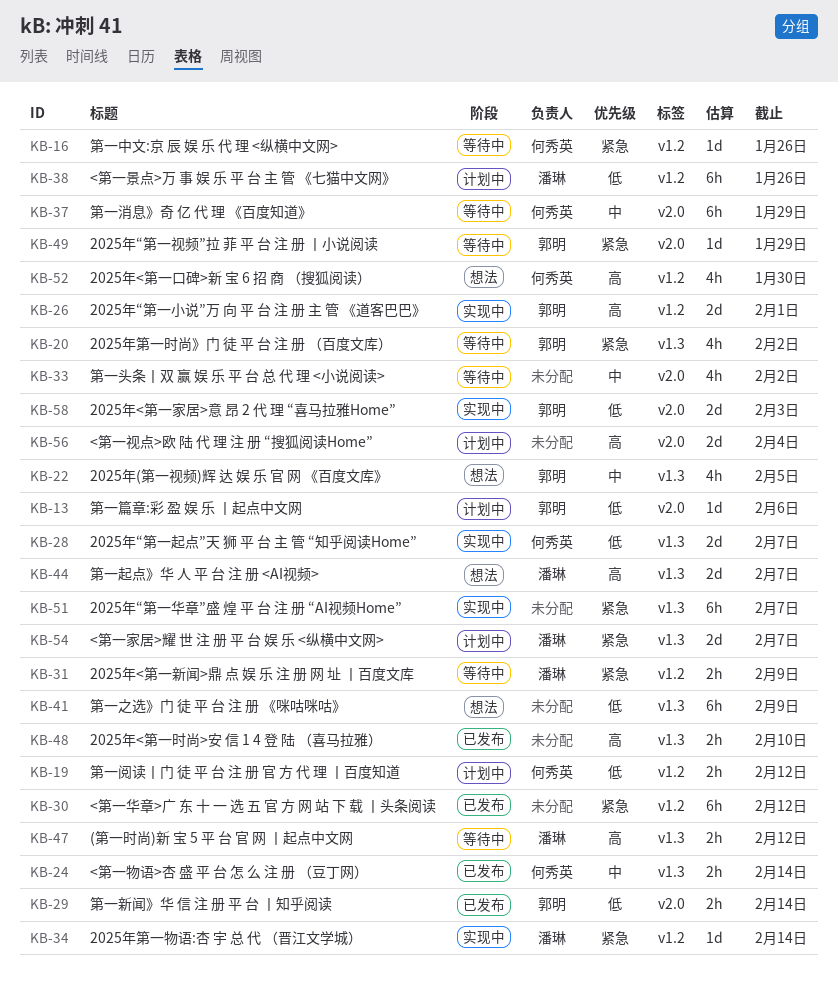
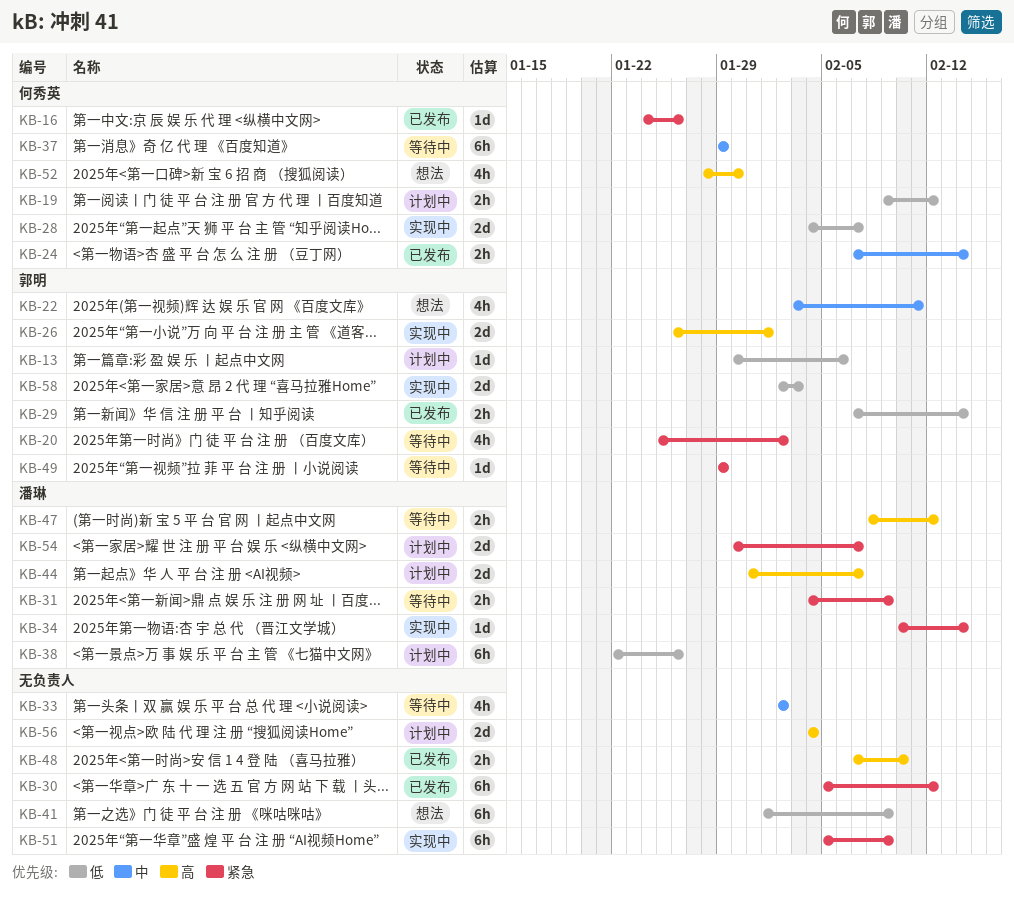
KB-16, status: 等待中 -> 已发布
KB-22, due: Feb 5 -> Feb 11
KB-44, status: 想法 -> 计划中
KB-51, due: Feb 7 -> Feb 9

